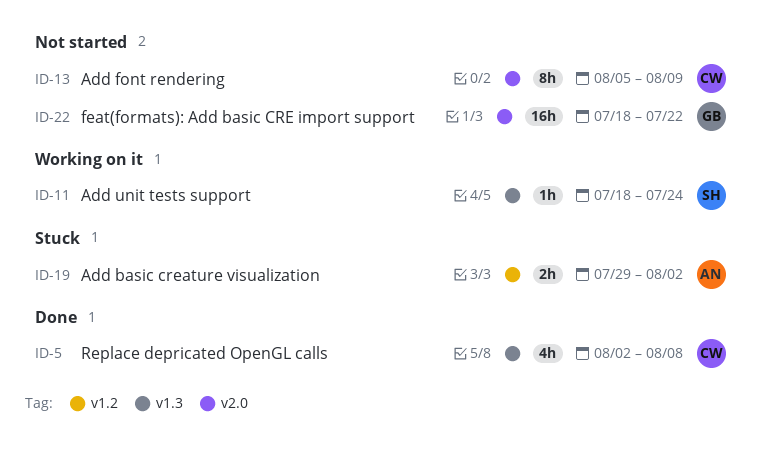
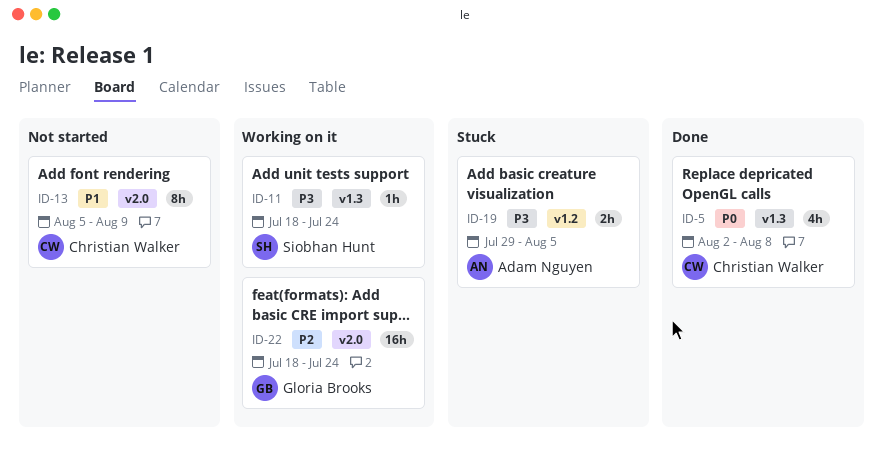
ID-19, due: Aug 2 -> Aug 5
ID-22, status: Not started -> Working on it
ID-22, due: Jul 22 -> Jul 24

